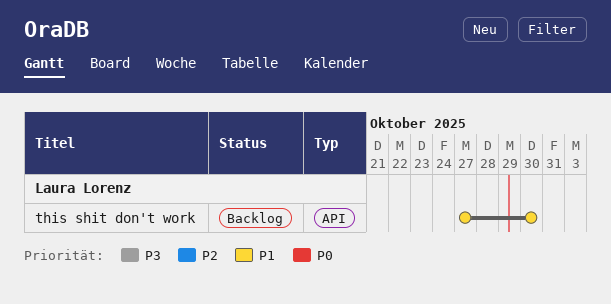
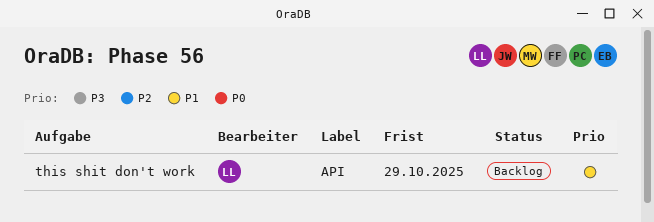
this shit don't work, due: Oct 30 -> Oct 29

